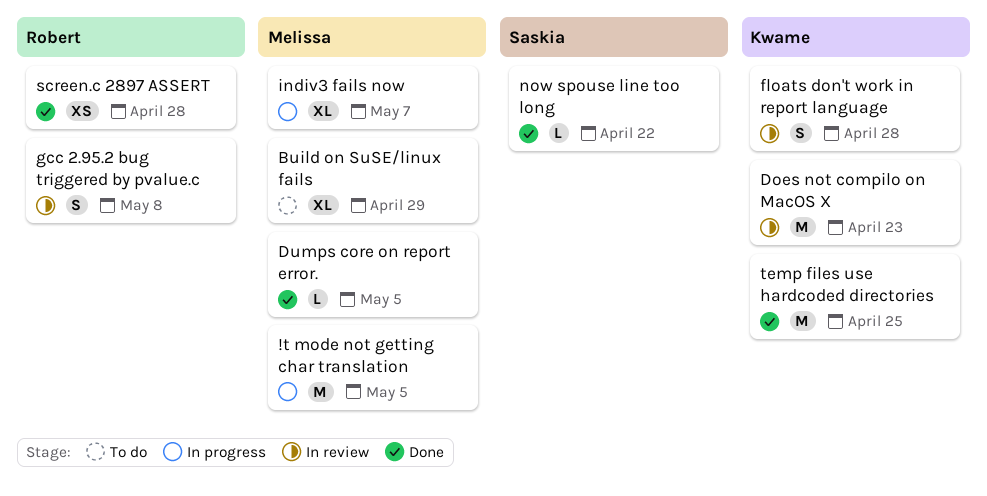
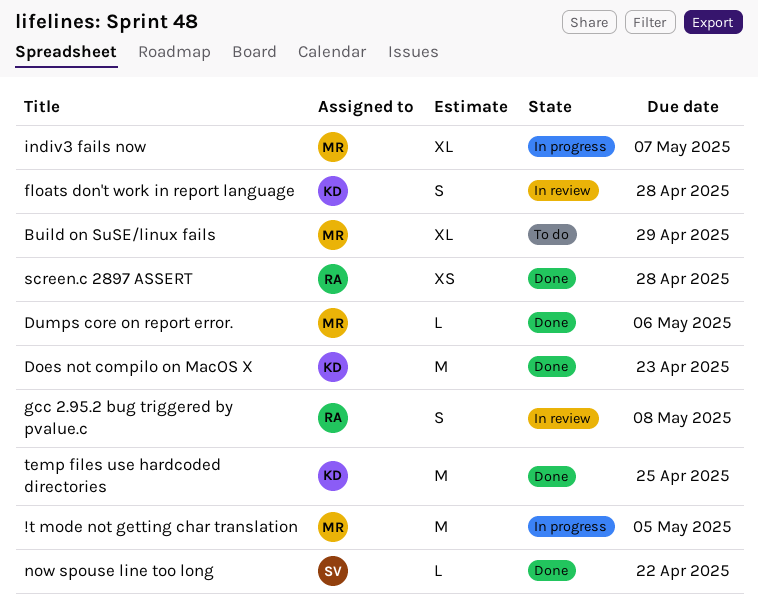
Does not compilo on MacOS X, status: In review -> Done
Dumps core on report error., due: May 5 -> May 6

